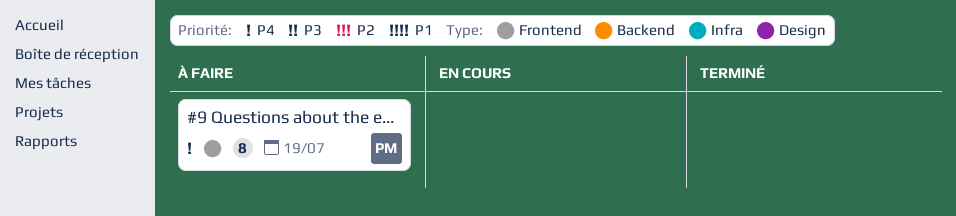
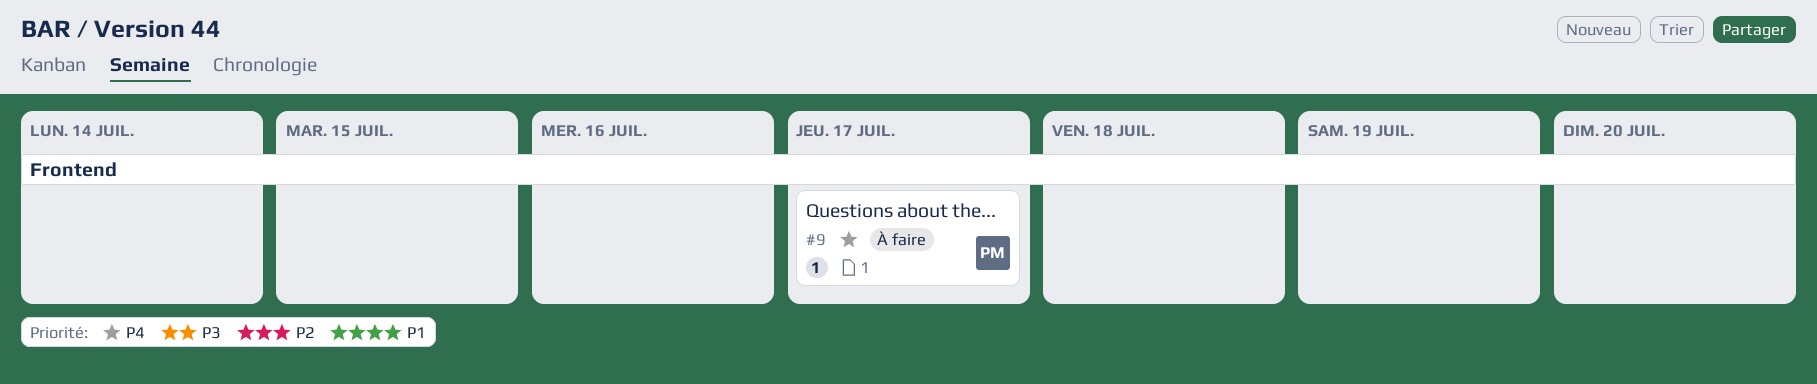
#9, estimate: 8 -> 1
#9, due: Jul 19 -> Jul 17

